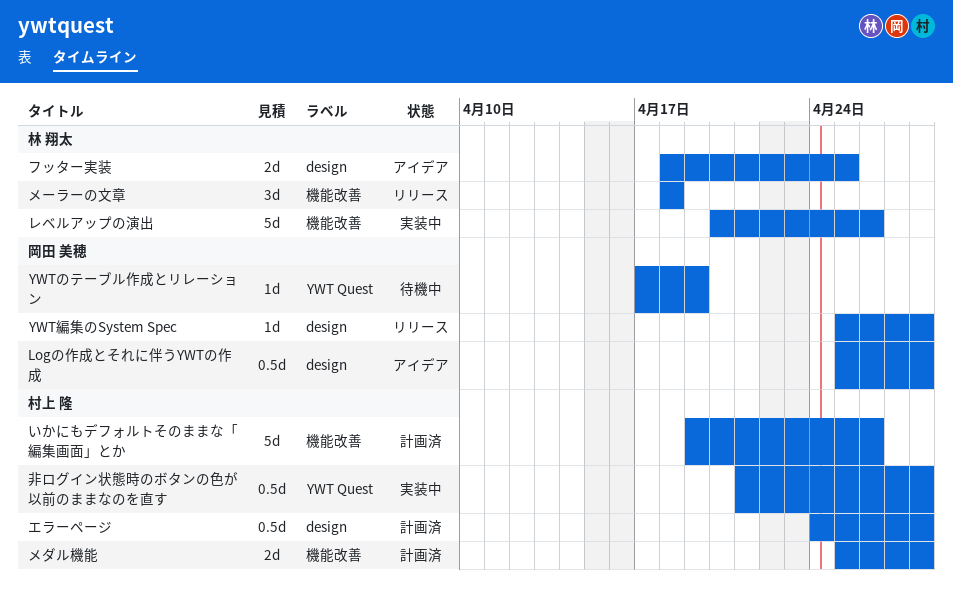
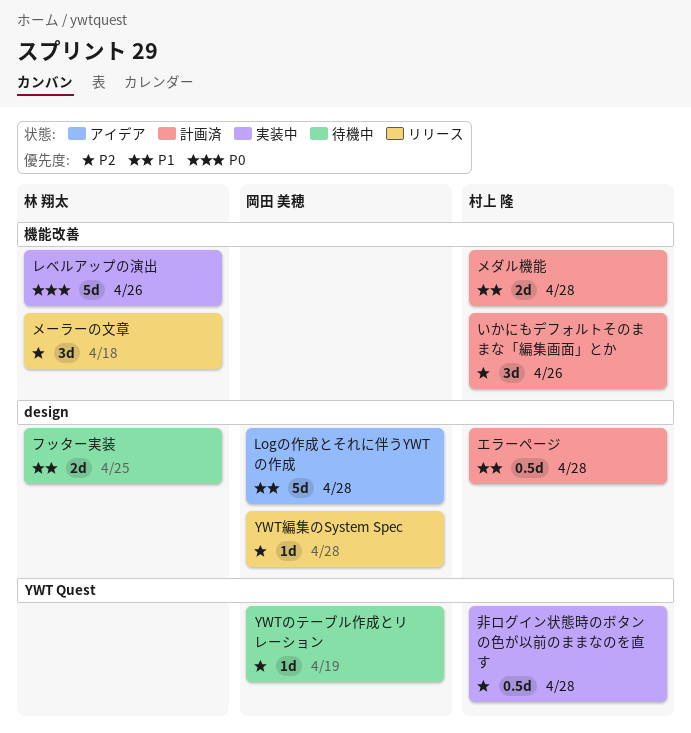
Logの作成とそれに伴うYWTの作成, estimate: 0.5d -> 5d
いかにもデフォルトそのままな「編集画面」とか, estimate: 5d -> 3d
フッター実装, status: アイデア -> 待機中

